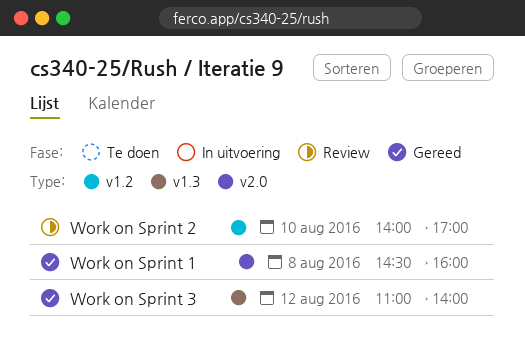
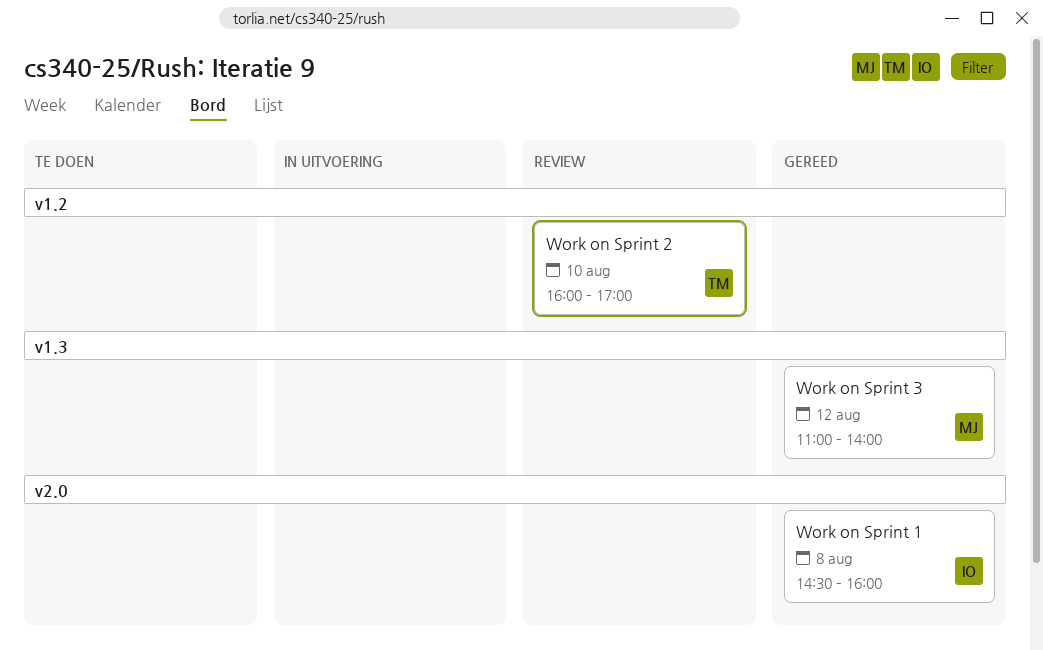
Work on Sprint 2, begins: 14:00 -> 16:00

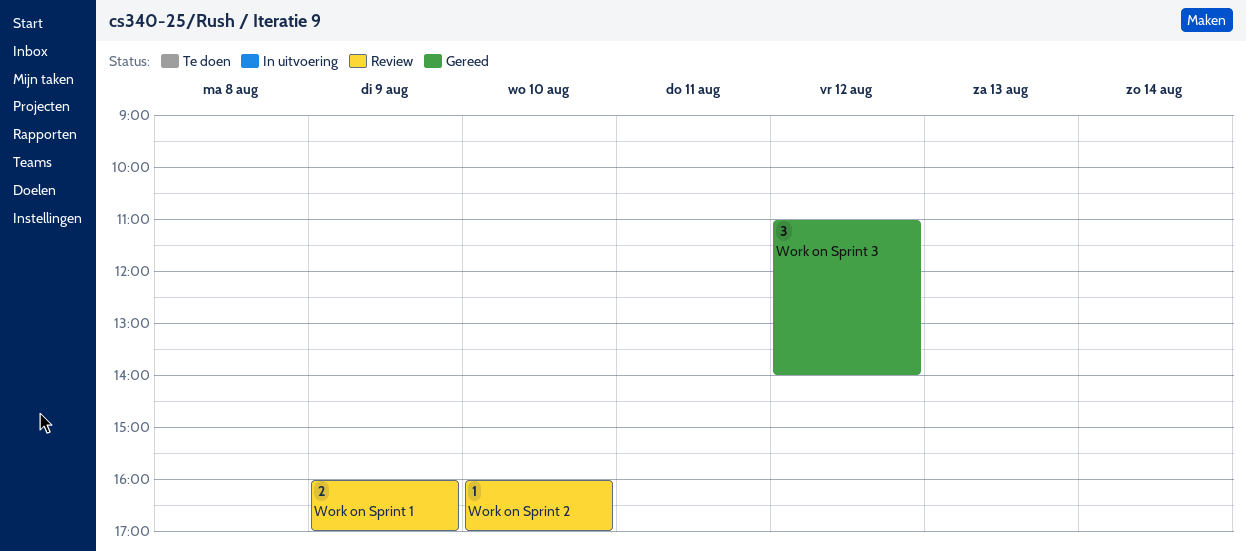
Work on Sprint 1, status: Gereed -> Review
Work on Sprint 1, day: Aug 8 -> Aug 9
Work on Sprint 1, begins: 14:30 -> 16:00
Work on Sprint 1, ends: 16:00 -> 17:00

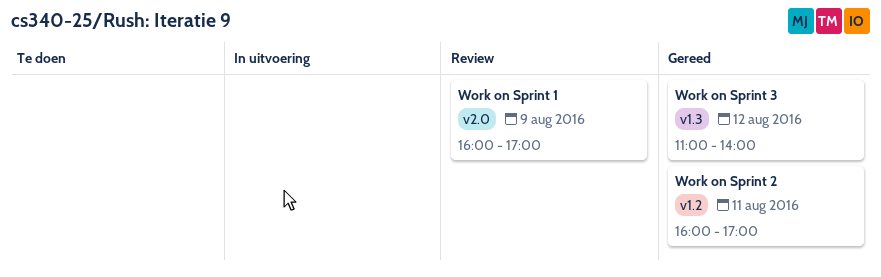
Work on Sprint 2, status: Review -> Gereed
Work on Sprint 2, day: Aug 10 -> Aug 11

